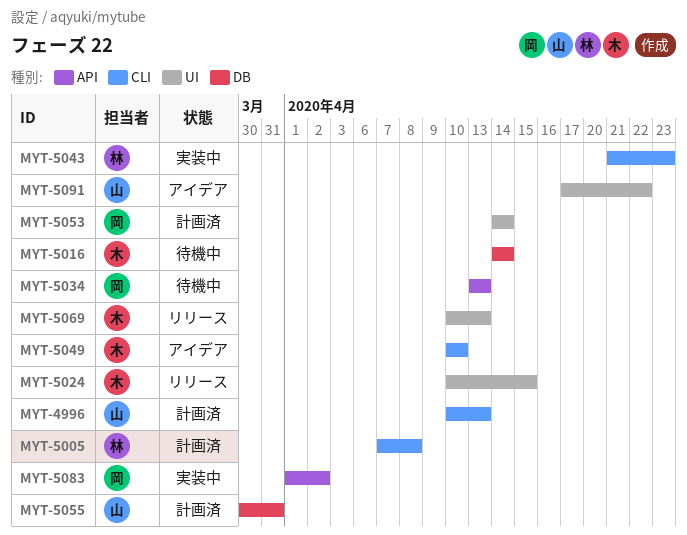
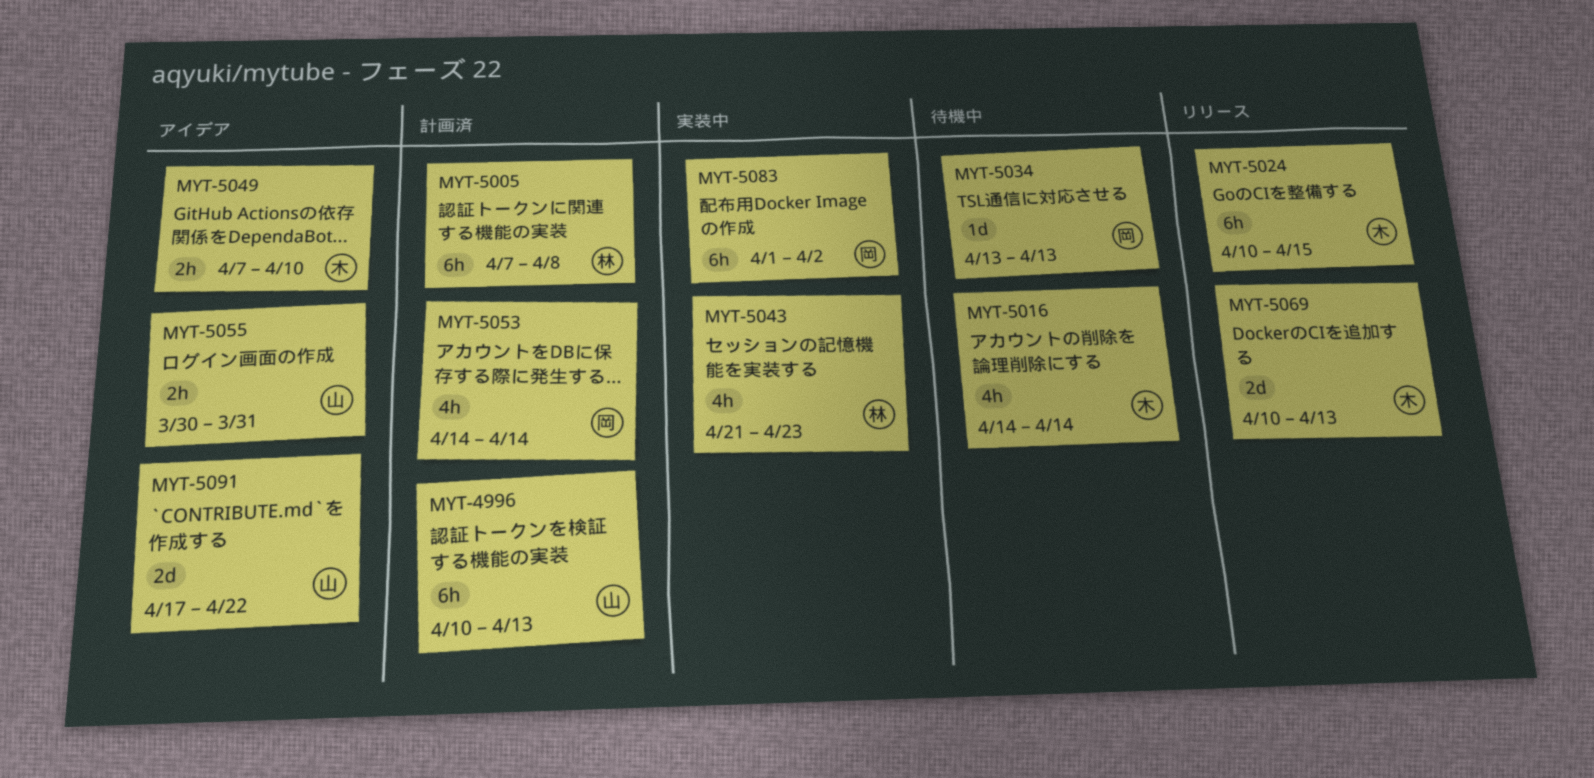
MYT-5049, start: Apr 10 -> Apr 7
MYT-5055, status: 計画済 -> アイデア

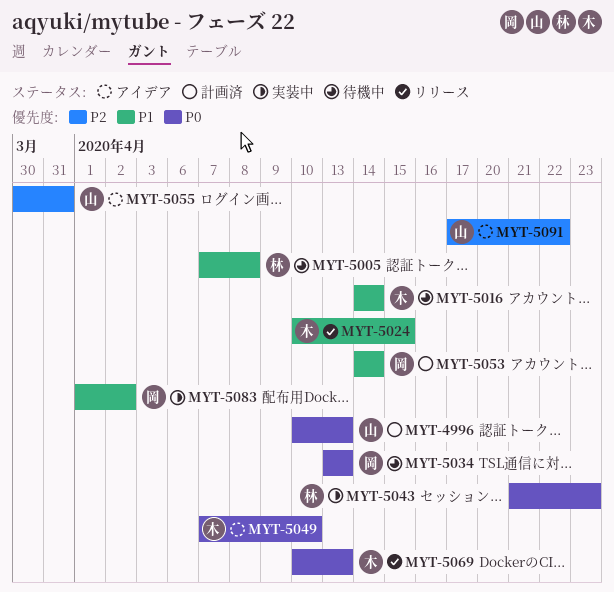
MYT-5005, status: 計画済 -> 待機中

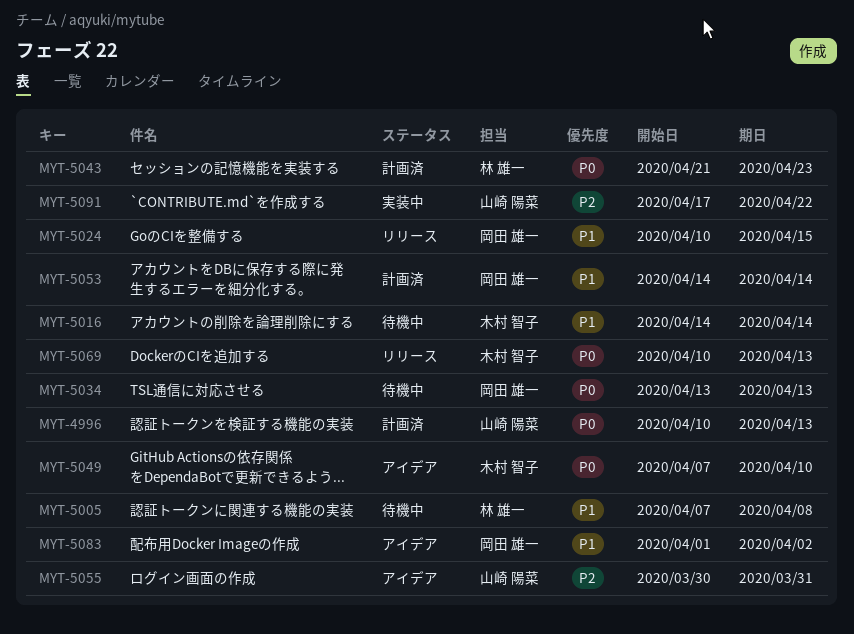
MYT-5024, owner: 木村 智子 -> 岡田 雄一
MYT-5043, status: 実装中 -> 計画済
MYT-5083, status: 実装中 -> アイデア
MYT-5091, status: アイデア -> 実装中

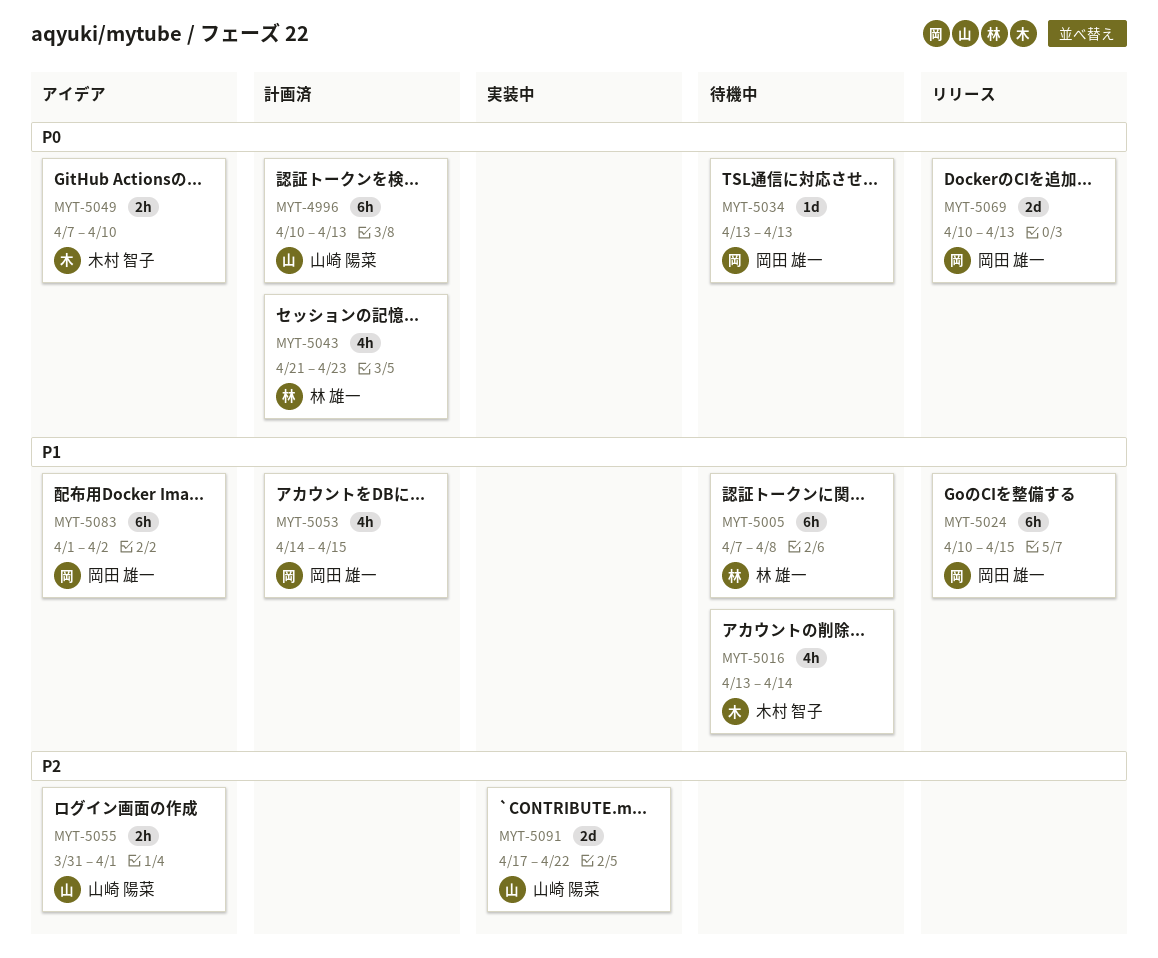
MYT-5016, start: Apr 14 -> Apr 13
MYT-5053, due: Apr 14 -> Apr 15
MYT-5055, start: Mar 30 -> Mar 31
MYT-5055, due: Mar 31 -> Apr 1
MYT-5069, owner: 木村 智子 -> 岡田 雄一

